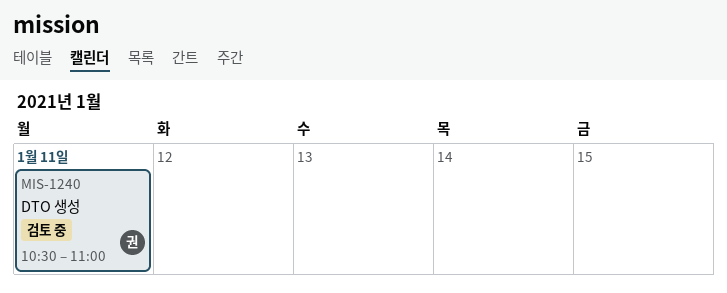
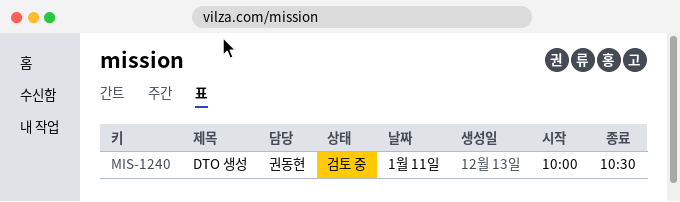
MIS-1240, begins: 10:30 -> 10:00
MIS-1240, ends: 11:00 -> 10:30

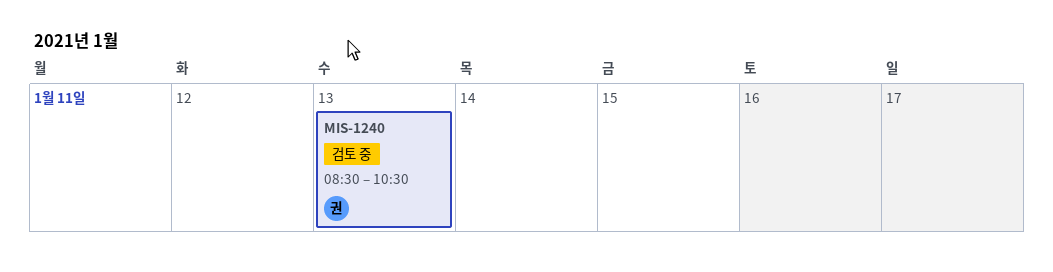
MIS-1240, day: Jan 11 -> Jan 13
MIS-1240, begins: 10:00 -> 08:30

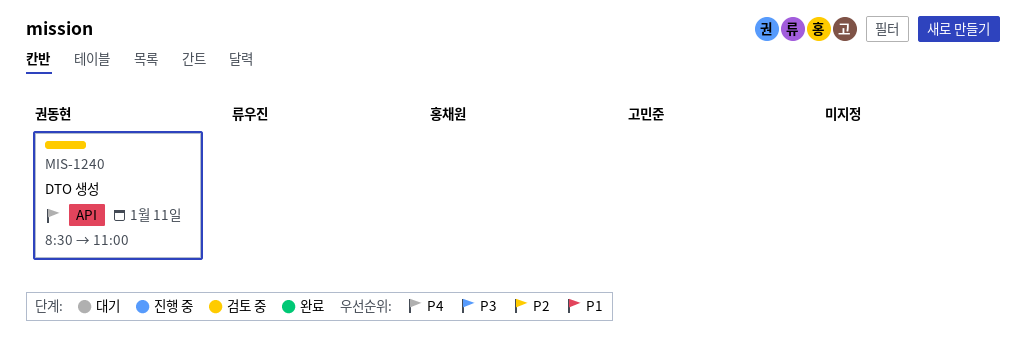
MIS-1240, day: Jan 13 -> Jan 11
MIS-1240, ends: 10:30 -> 11:00

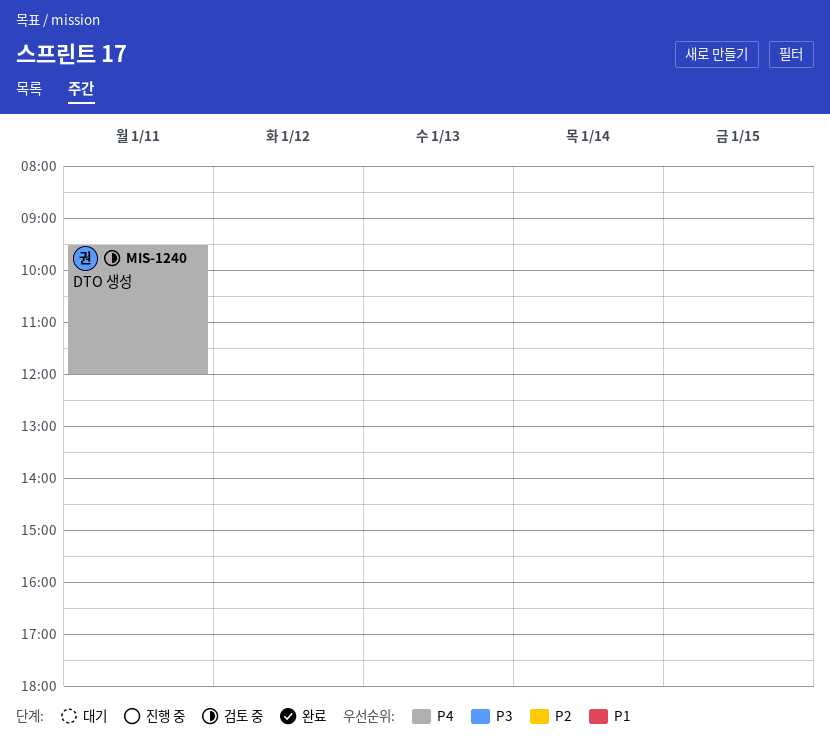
MIS-1240, begins: 08:30 -> 09:30
MIS-1240, ends: 11:00 -> 12:00

